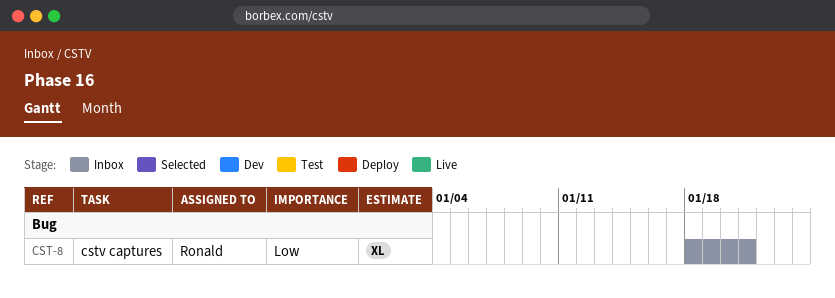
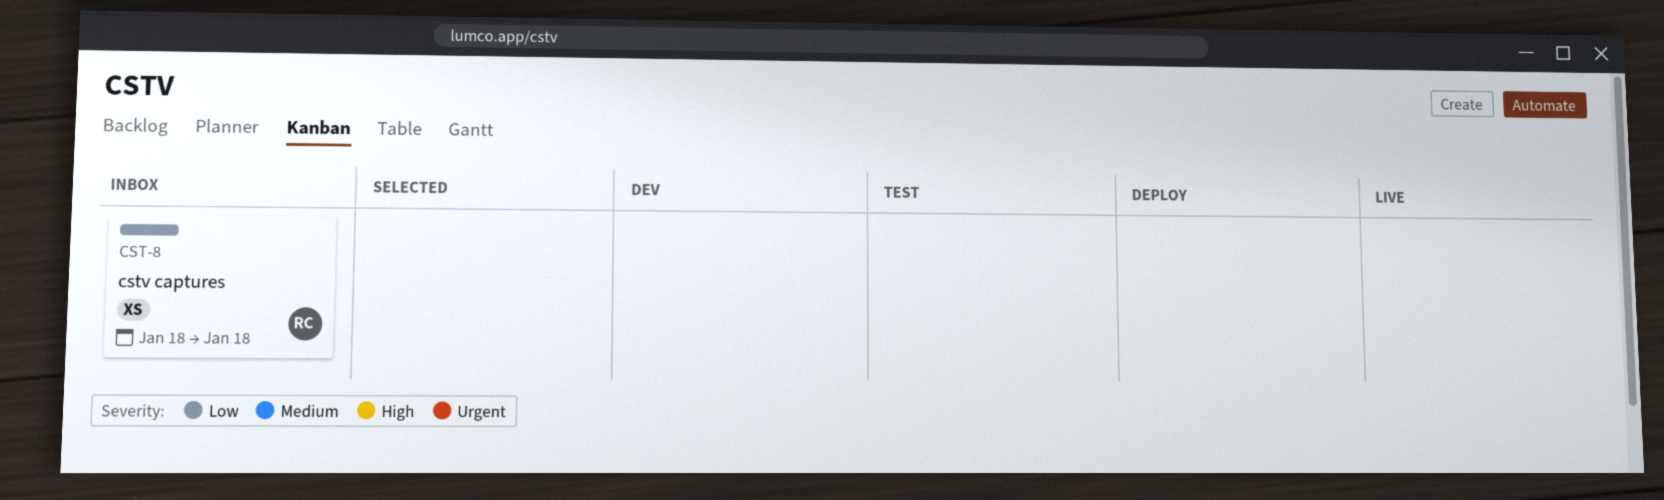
CST-8, estimate: XL -> XS
CST-8, due: Jan 21 -> Jan 18

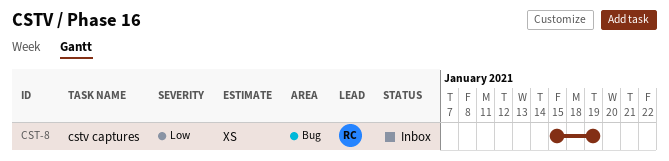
CST-8, start: Jan 18 -> Jan 15
CST-8, due: Jan 18 -> Jan 19

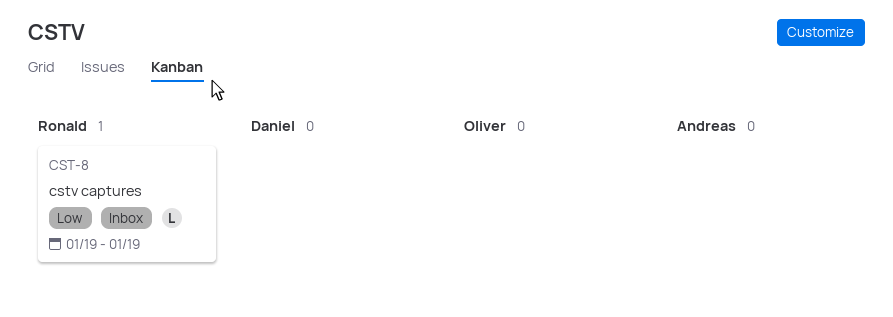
CST-8, estimate: XS -> L
CST-8, start: Jan 15 -> Jan 19

